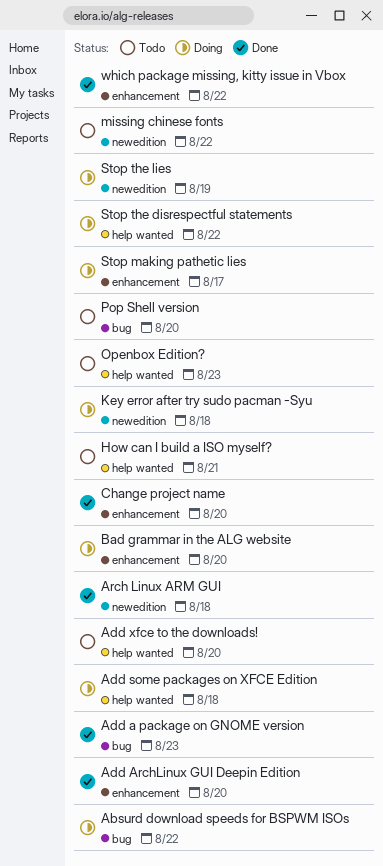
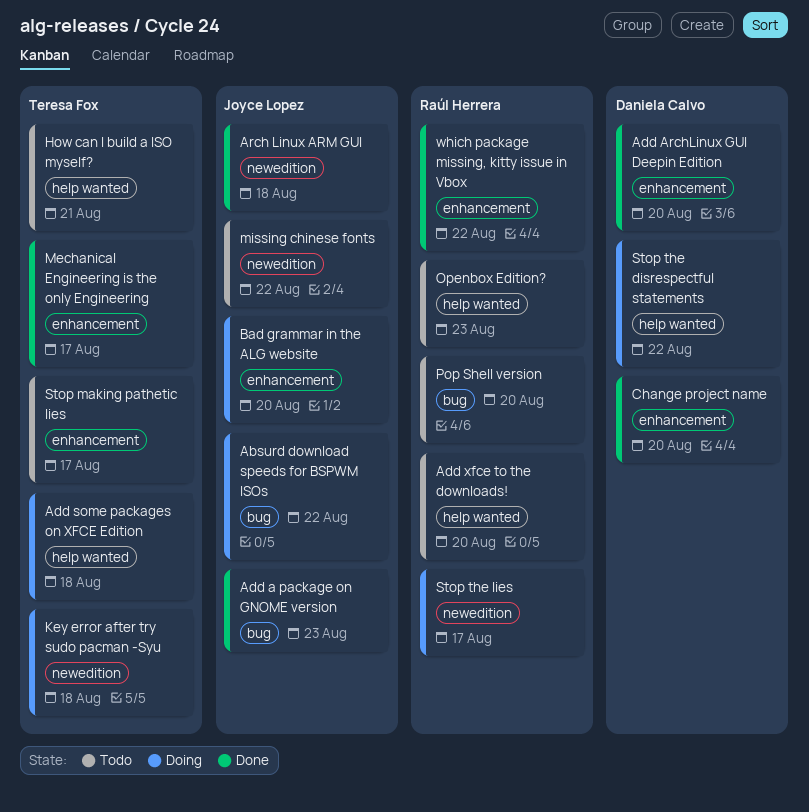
Mechanical Engineering is the only Engineering: none -> present
Stop making pathetic lies, status: Doing -> Todo
Stop the lies, due: Aug 19 -> Aug 17

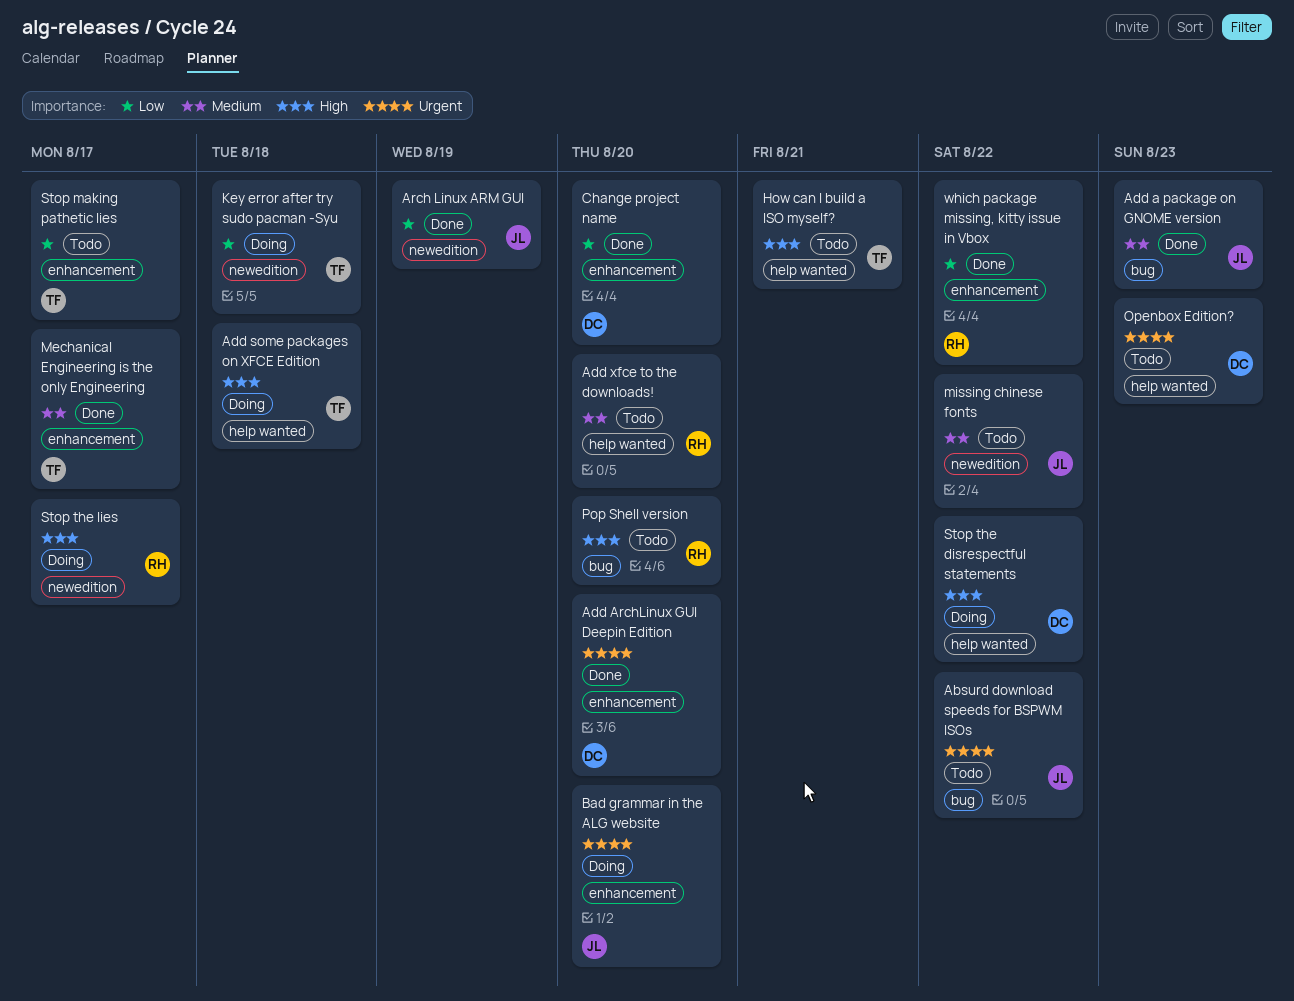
Absurd download speeds for BSPWM ISOs, status: Doing -> Todo
Arch Linux ARM GUI, due: Aug 18 -> Aug 19
Openbox Edition?, owner: Raúl Herrera -> Daniela Calvo

